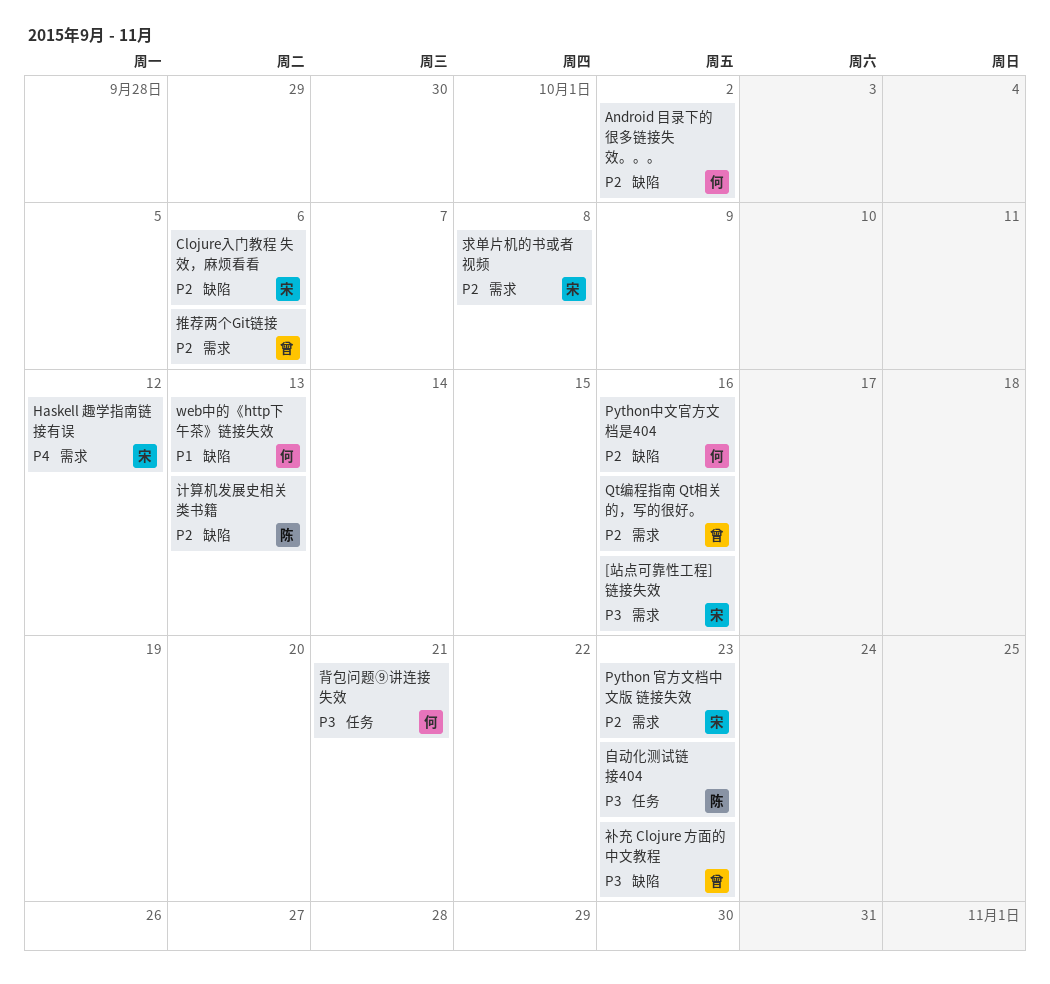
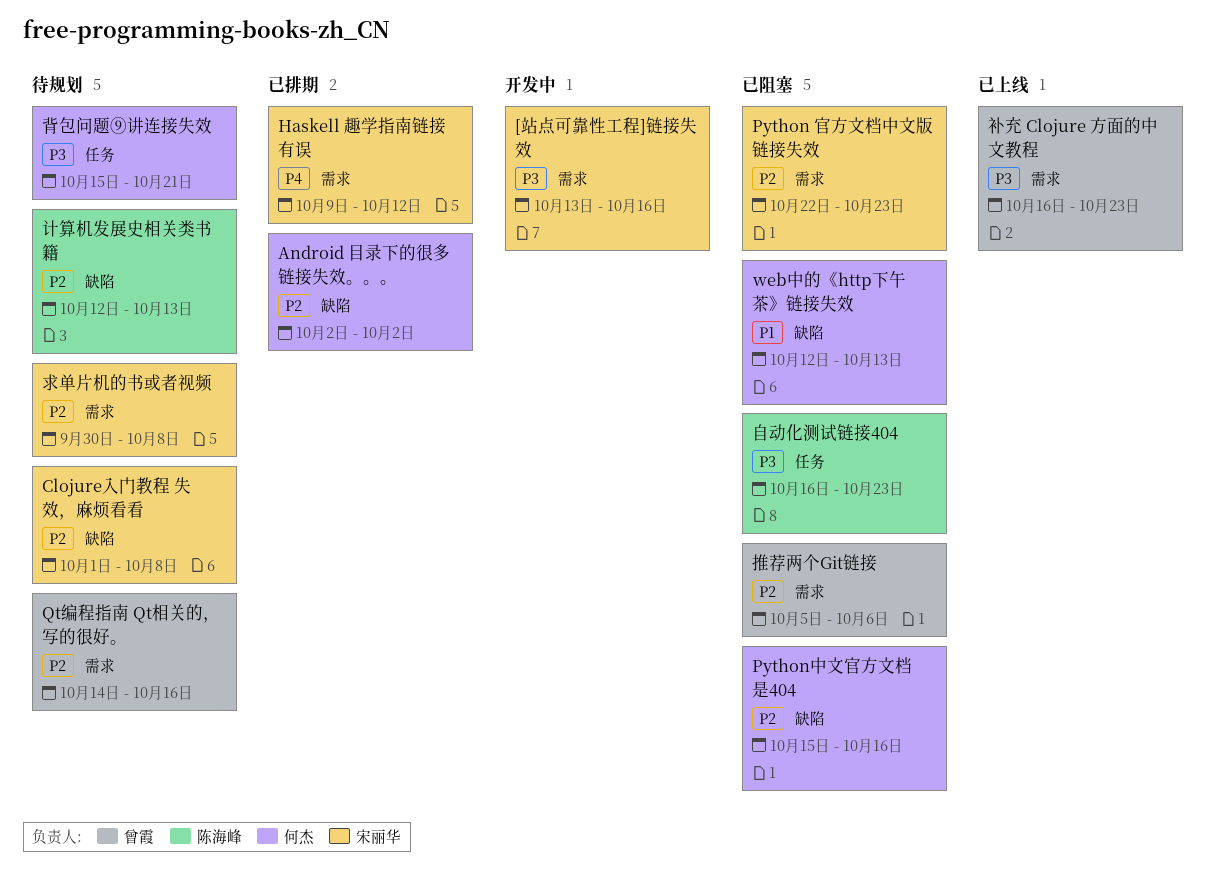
Clojure入门教程 失效，麻烦看看, due: Oct 6 -> Oct 8
补充 Clojure 方面的中文教程, label: 缺陷 -> 需求

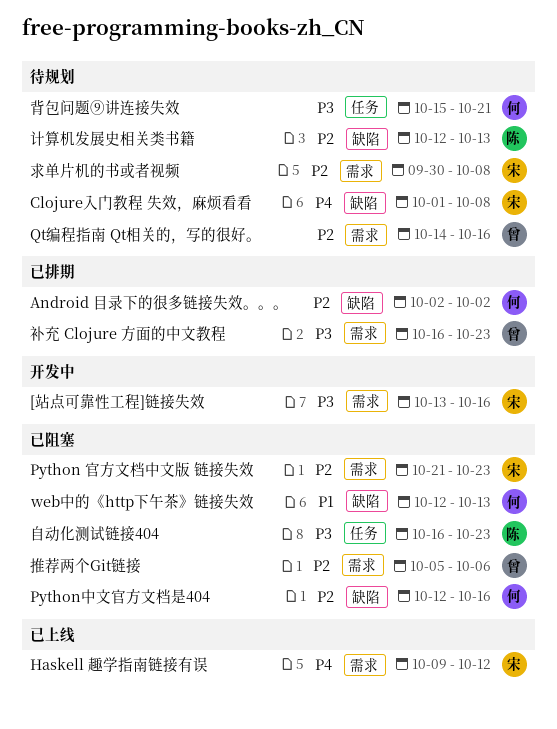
Clojure入门教程 失效，麻烦看看, priority: P2 -> P4
Haskell 趣学指南链接有误, status: 已排期 -> 已上线
Python 官方文档中文版 链接失效, start: Oct 22 -> Oct 21
Python中文官方文档是404, start: Oct 15 -> Oct 12
补充 Clojure 方面的中文教程, status: 已上线 -> 已排期

